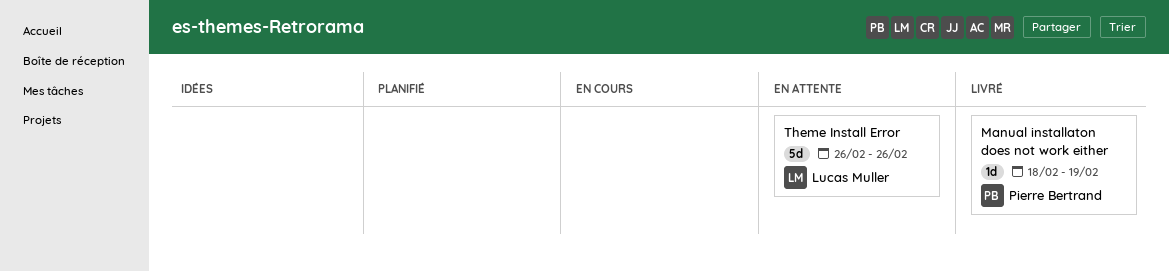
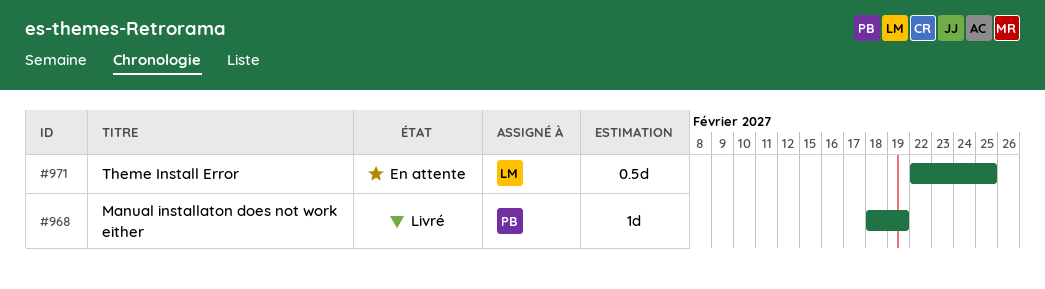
Theme Install Error, estimate: 5d -> 0.5d
Theme Install Error, start: Feb 26 -> Feb 22
Theme Install Error, due: Feb 26 -> Feb 25

